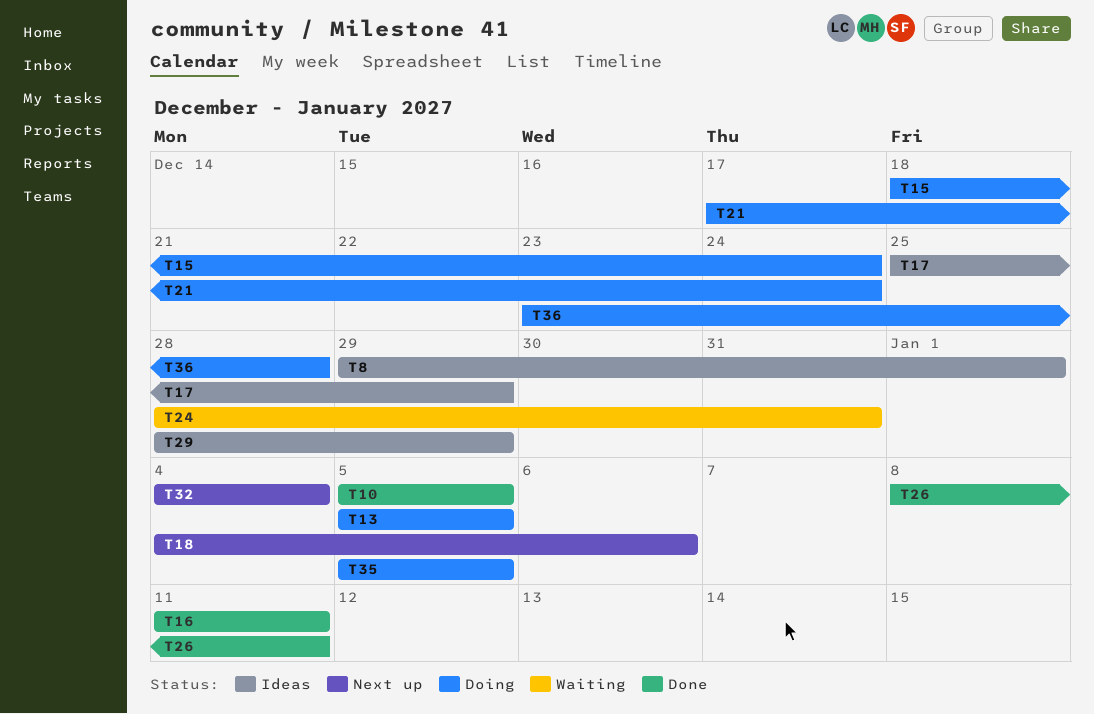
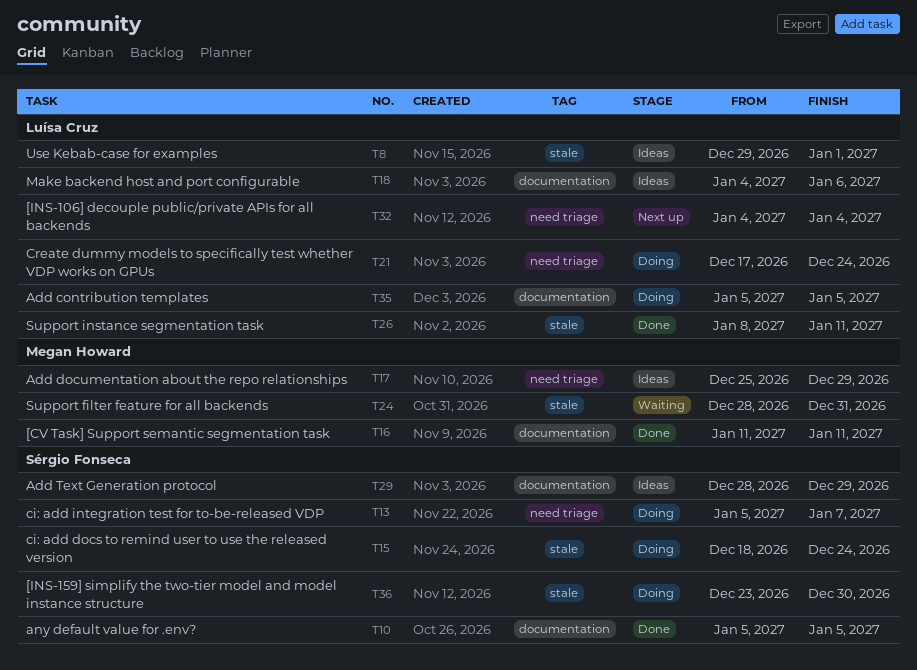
T13, due: Jan 5 -> Jan 7
T18, status: Next up -> Ideas
T36, due: Dec 28 -> Dec 30

